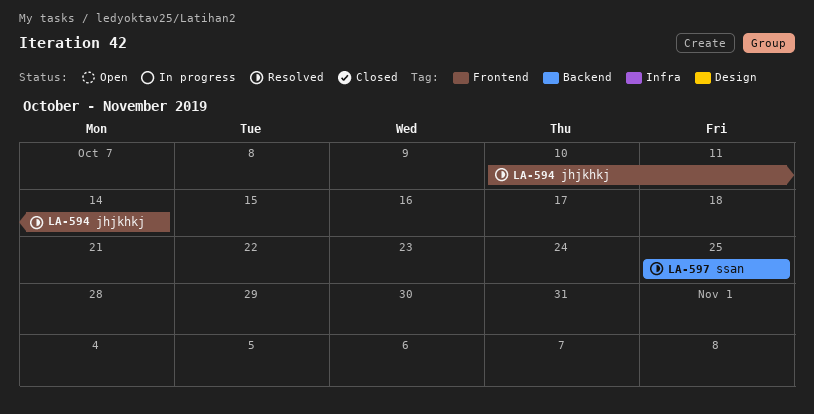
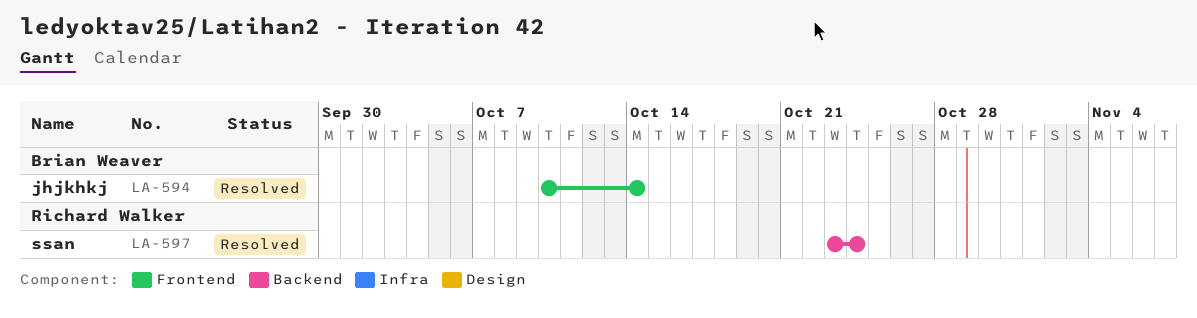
LA-597, start: Oct 25 -> Oct 23
LA-597, due: Oct 25 -> Oct 24

